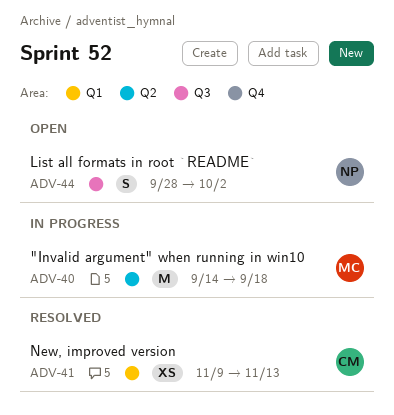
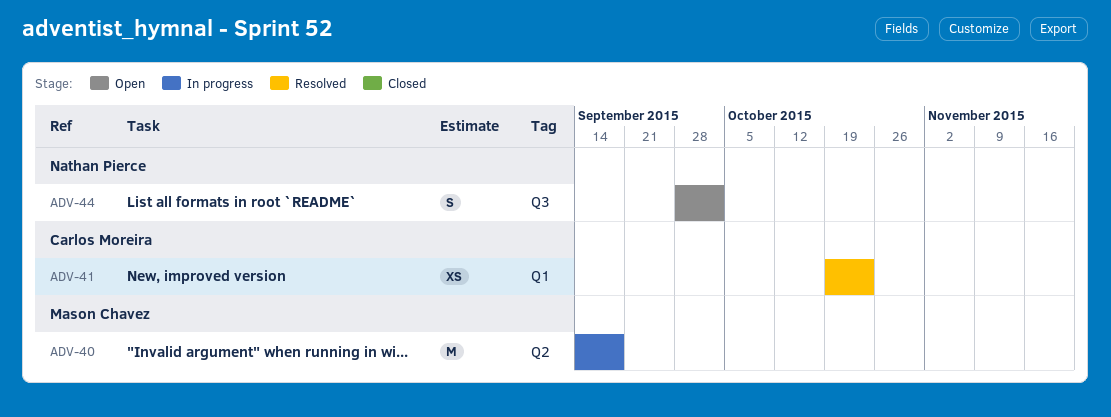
ADV-41, start: Nov 9 -> Oct 19
ADV-41, due: Nov 13 -> Oct 23

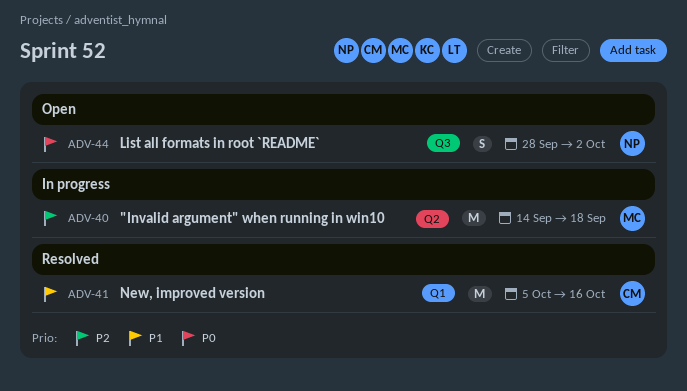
ADV-41, estimate: XS -> M
ADV-41, start: Oct 19 -> Oct 5
ADV-41, due: Oct 23 -> Oct 16

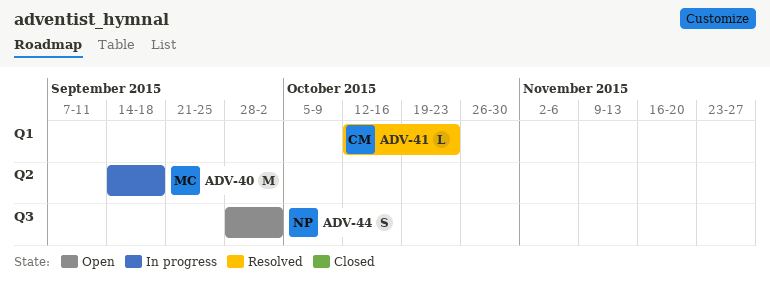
ADV-41, estimate: M -> L
ADV-41, start: Oct 5 -> Oct 12
ADV-41, due: Oct 16 -> Oct 23

